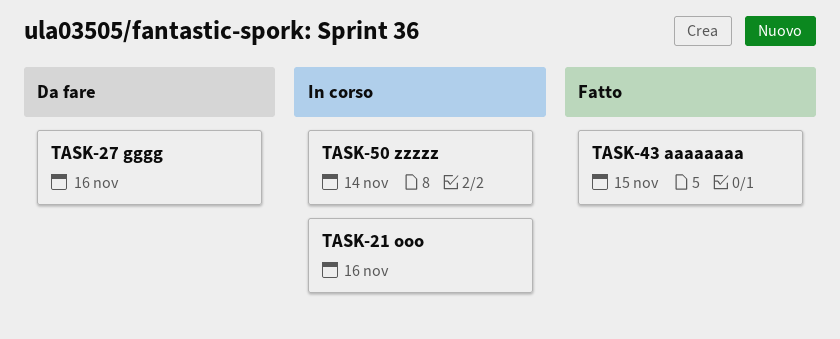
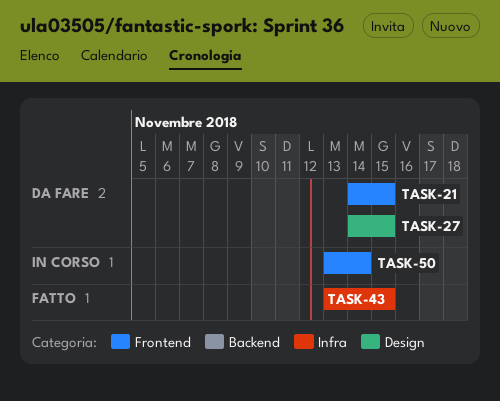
TASK-21, status: In corso -> Da fare
TASK-21, due: Nov 16 -> Nov 15
TASK-27, due: Nov 16 -> Nov 15

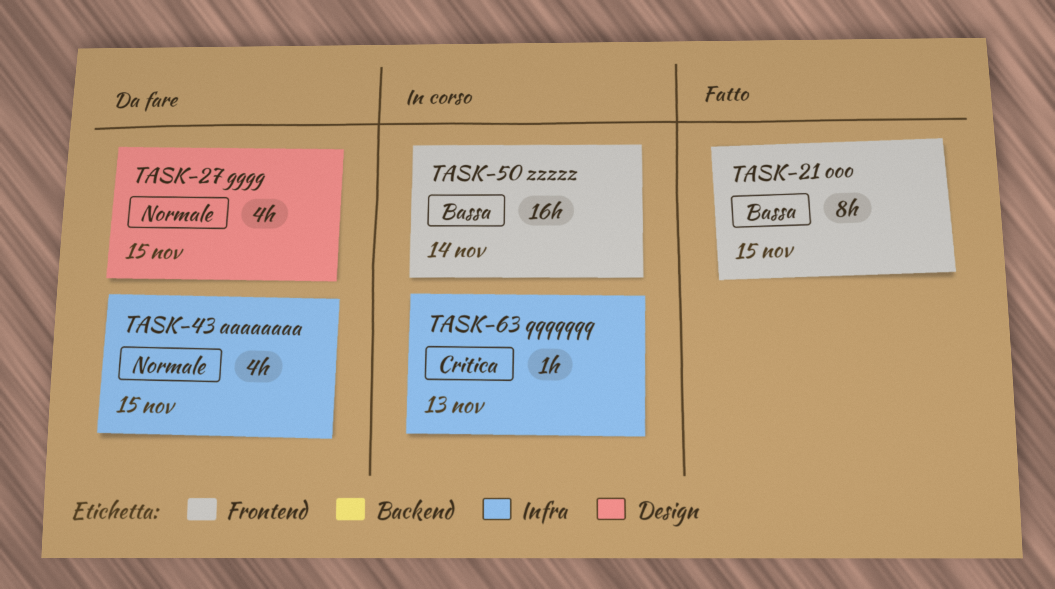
TASK-21, status: Da fare -> Fatto
TASK-43, status: Fatto -> Da fare
TASK-63: none -> present

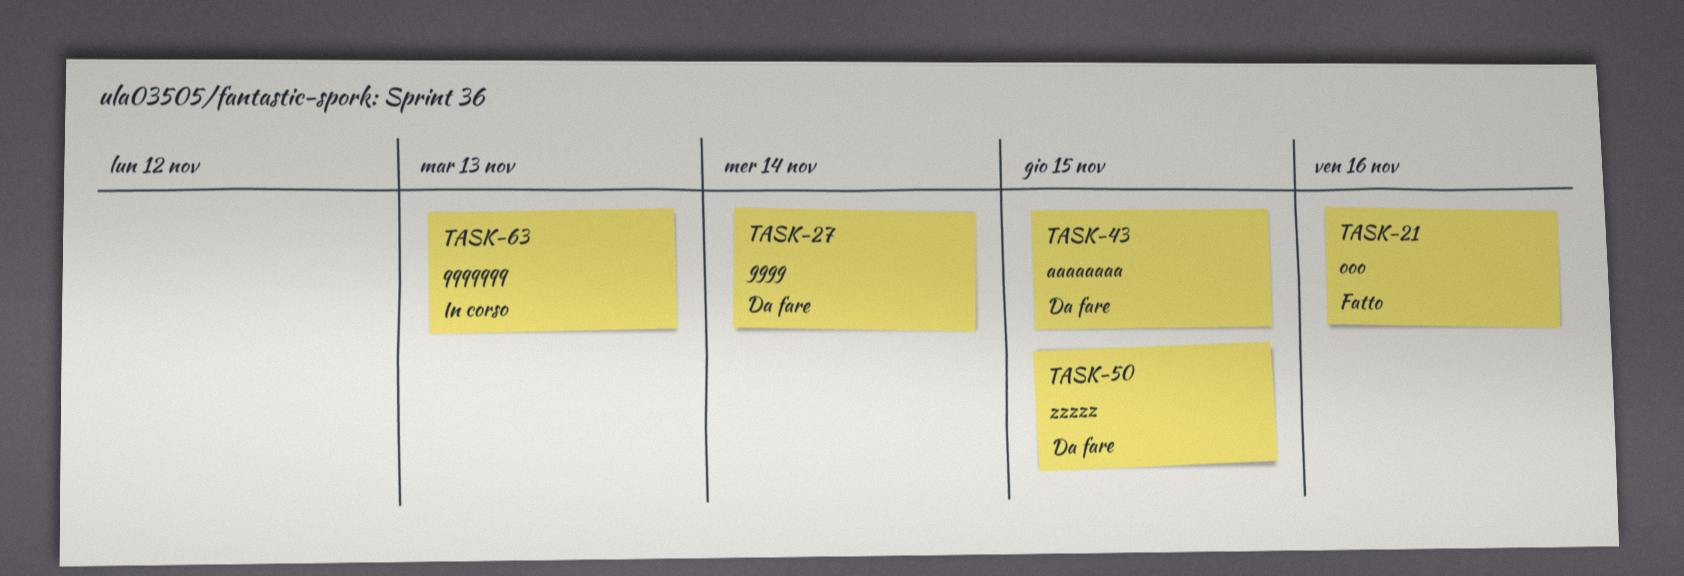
TASK-21, due: Nov 15 -> Nov 16
TASK-27, due: Nov 15 -> Nov 14
TASK-50, status: In corso -> Da fare
TASK-50, due: Nov 14 -> Nov 15

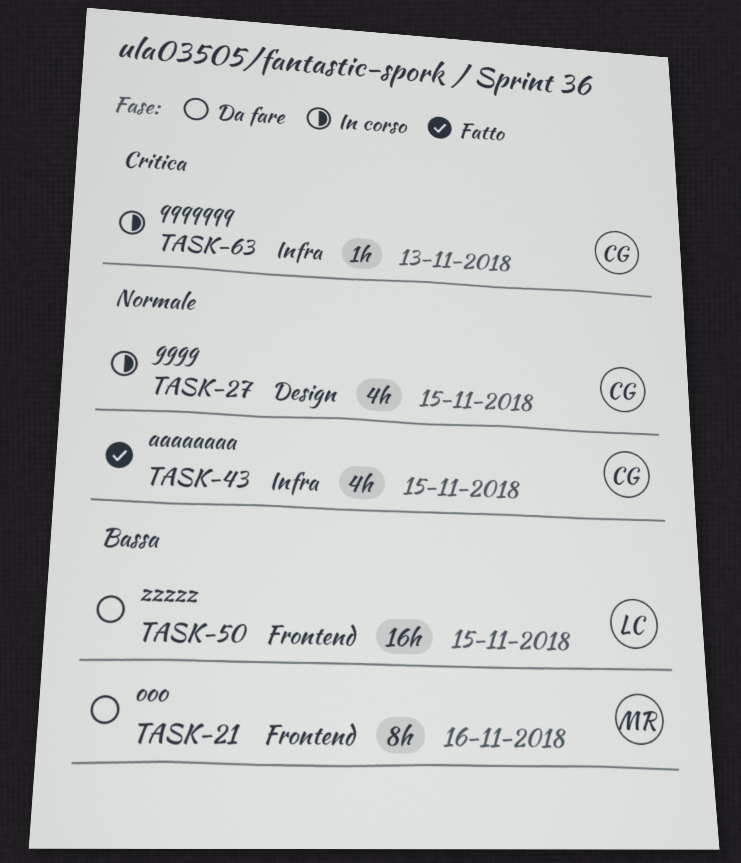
TASK-21, status: Fatto -> Da fare
TASK-27, status: Da fare -> In corso
TASK-27, due: Nov 14 -> Nov 15
TASK-43, status: Da fare -> Fatto

